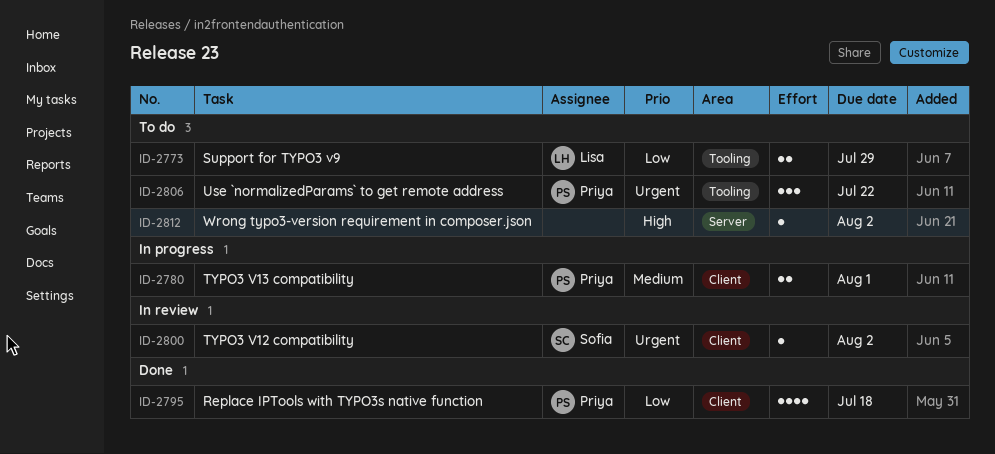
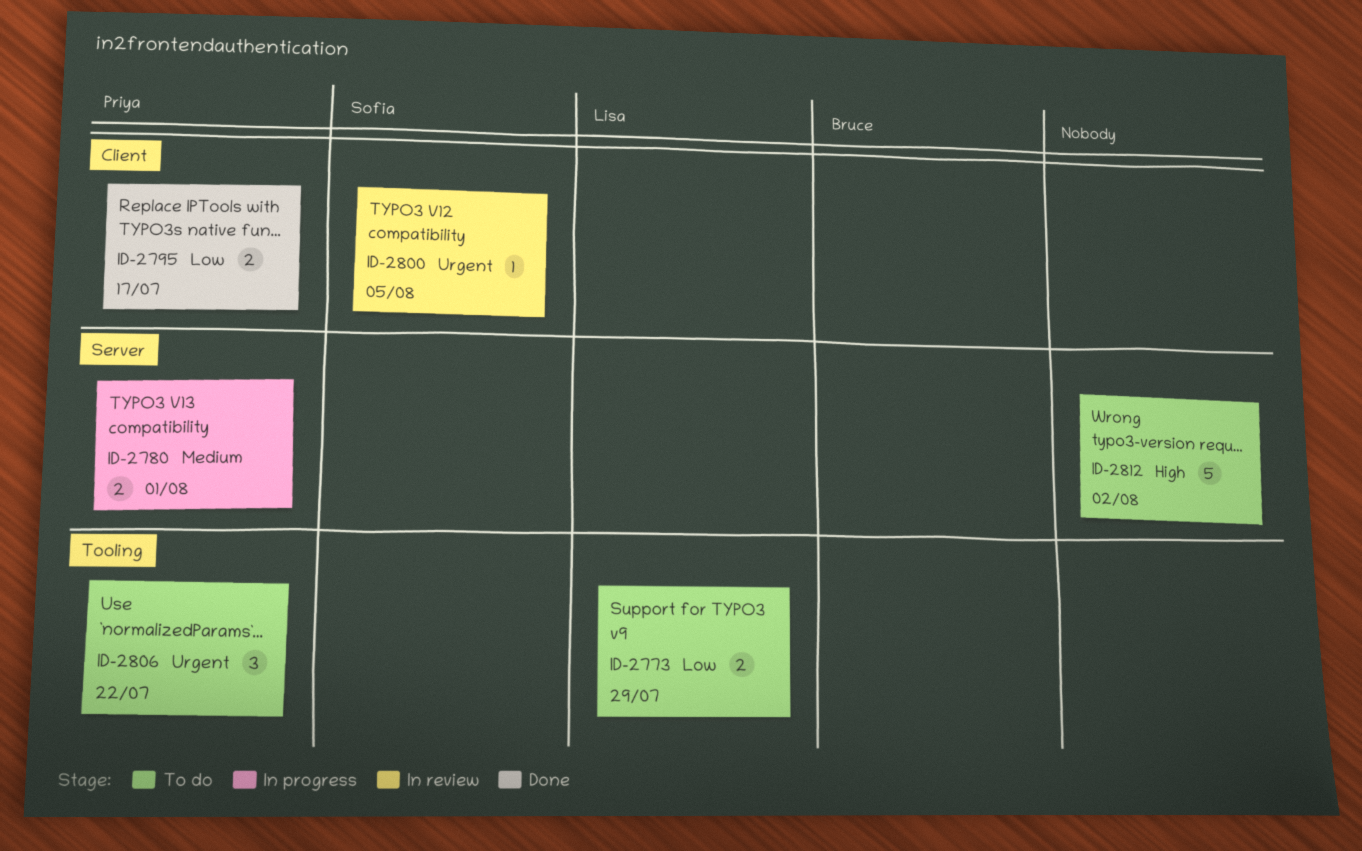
ID-2780, label: Client -> Server
ID-2795, estimate: 4 -> 2
ID-2795, due: Jul 18 -> Jul 17
ID-2800, due: Aug 2 -> Aug 5
ID-2812, estimate: 1 -> 5

